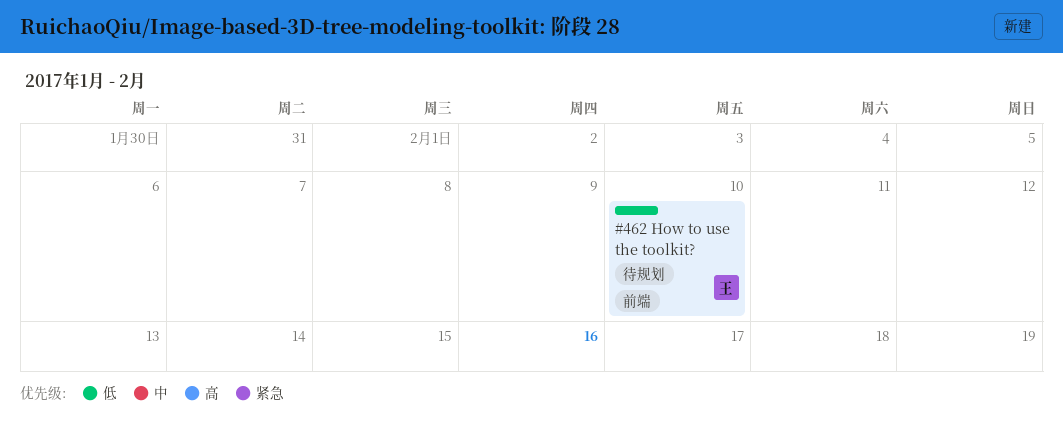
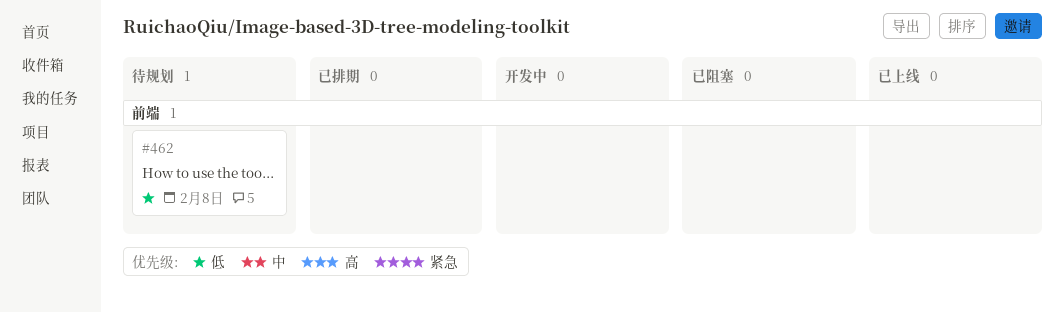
#462, due: Feb 10 -> Feb 8

